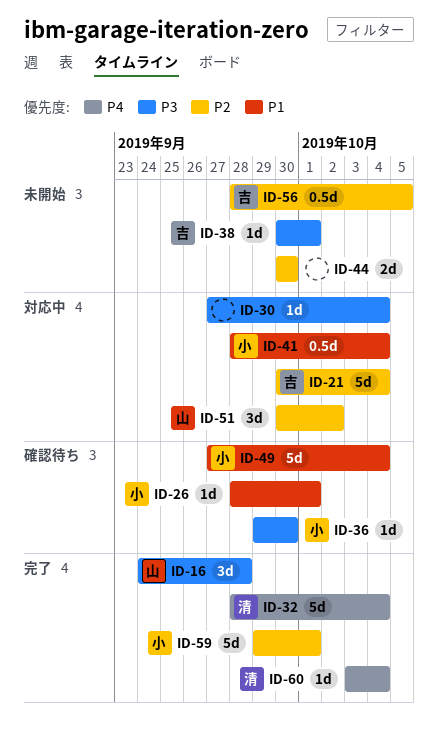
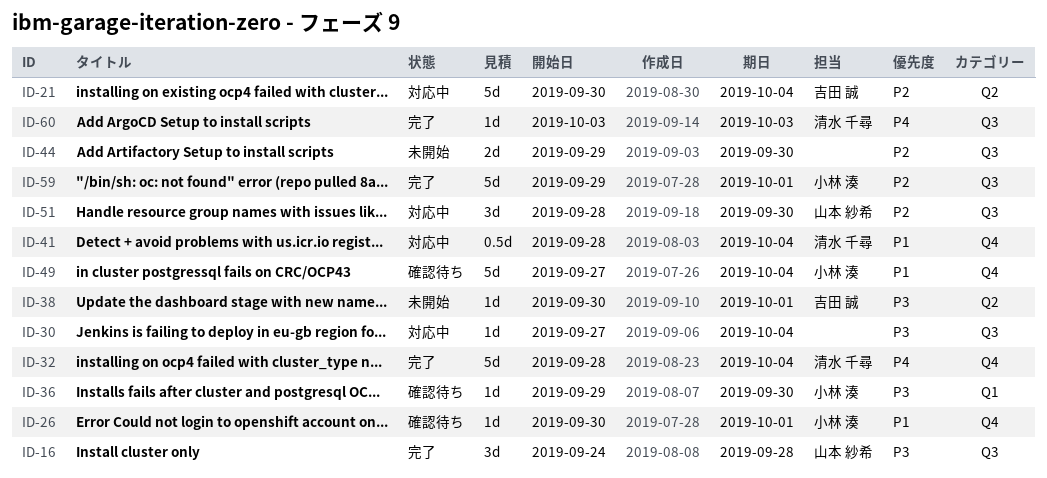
ID-26, start: Sep 28 -> Sep 30
ID-41, owner: 小林 湊 -> 清水 千尋
ID-44, start: Sep 30 -> Sep 29
ID-51, start: Sep 30 -> Sep 28
ID-51, due: Oct 2 -> Sep 30
ID-56: present -> none
ID-60, due: Oct 4 -> Oct 3

